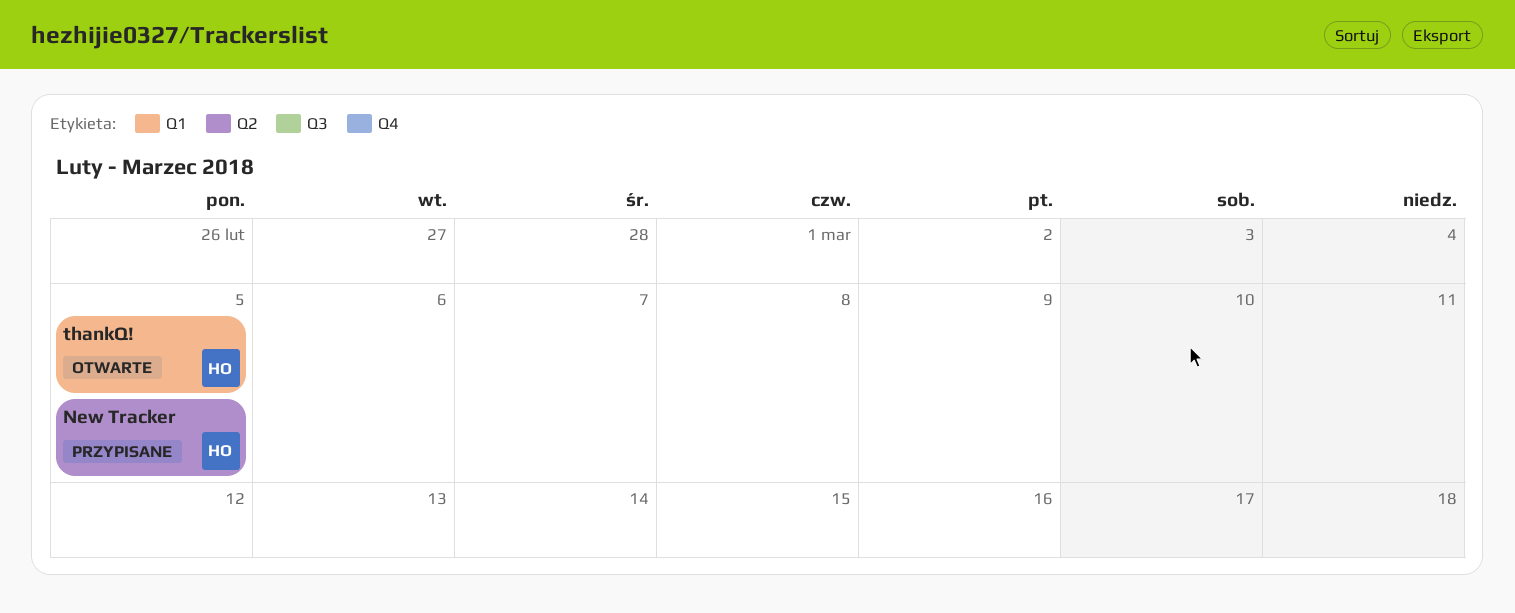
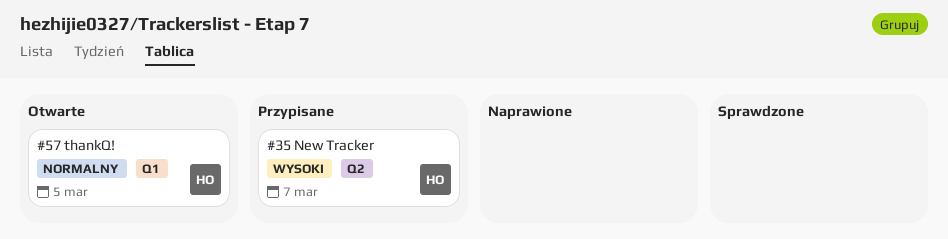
New Tracker, due: Mar 5 -> Mar 7

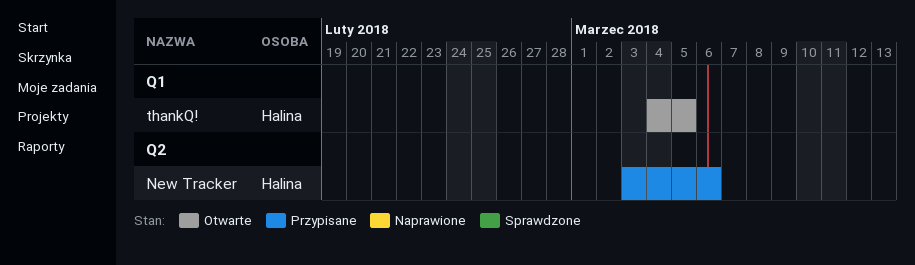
New Tracker, due: Mar 7 -> Mar 6

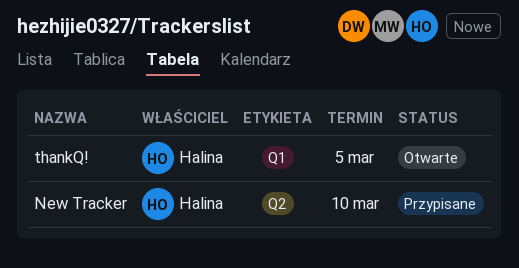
New Tracker, due: Mar 6 -> Mar 10

